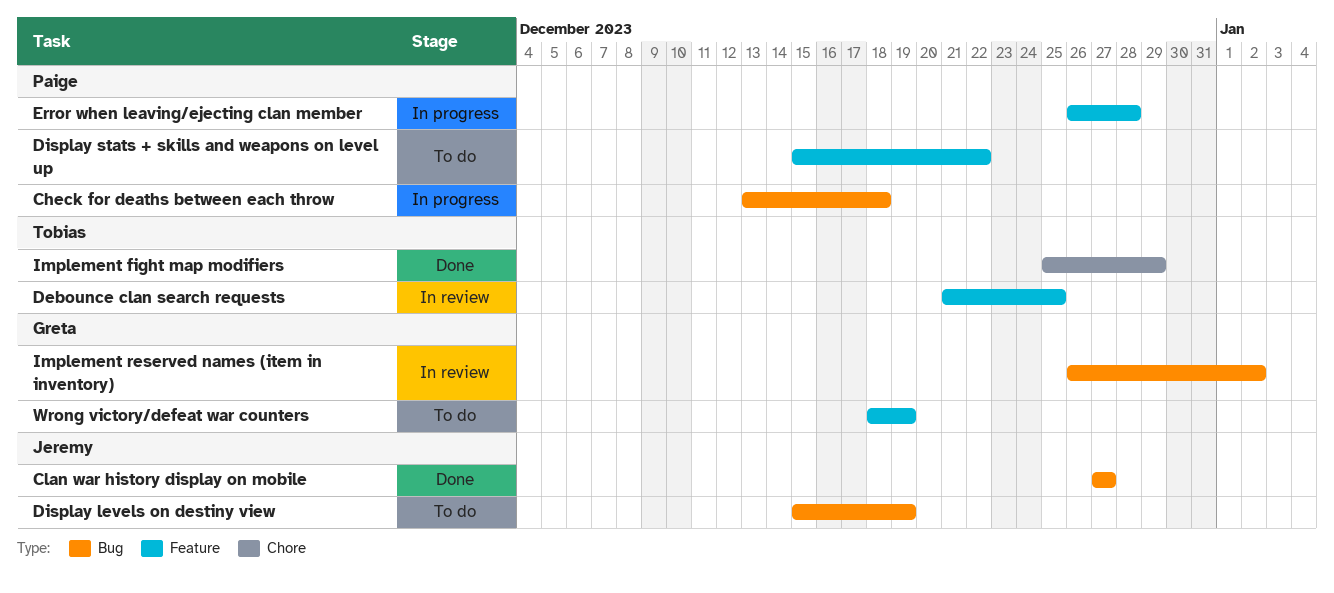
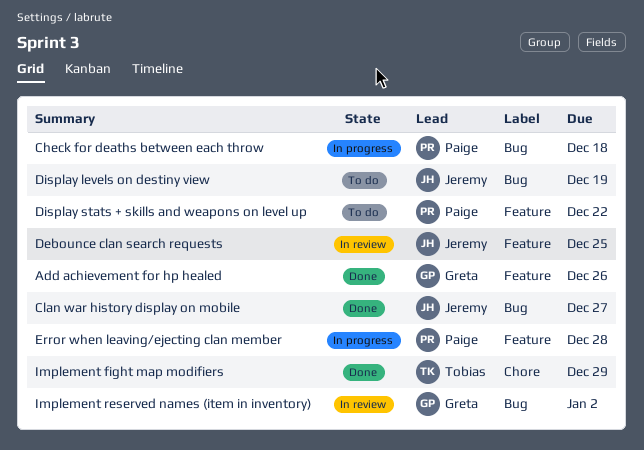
Add achievement for hp healed: none -> present
Debounce clan search requests, owner: Tobias -> Jeremy
Wrong victory/defeat war counters: present -> none

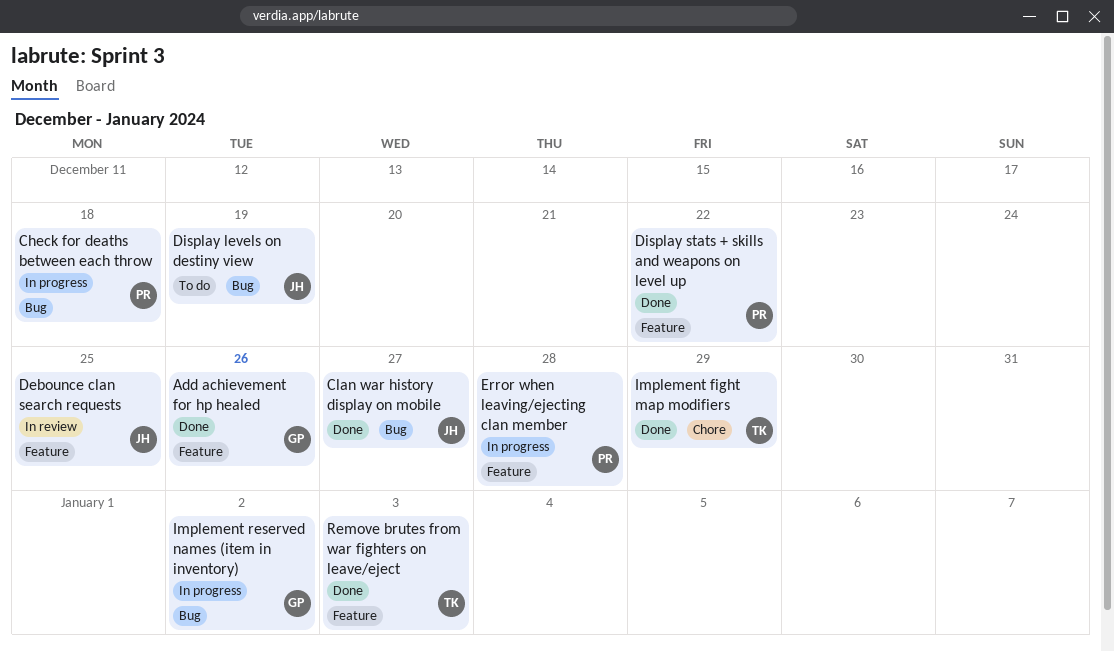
Display stats + skills and weapons on level up, status: To do -> Done
Implement reserved names (item in inventory), status: In review -> In progress
Remove brutes from war fighters on leave/eject: none -> present

